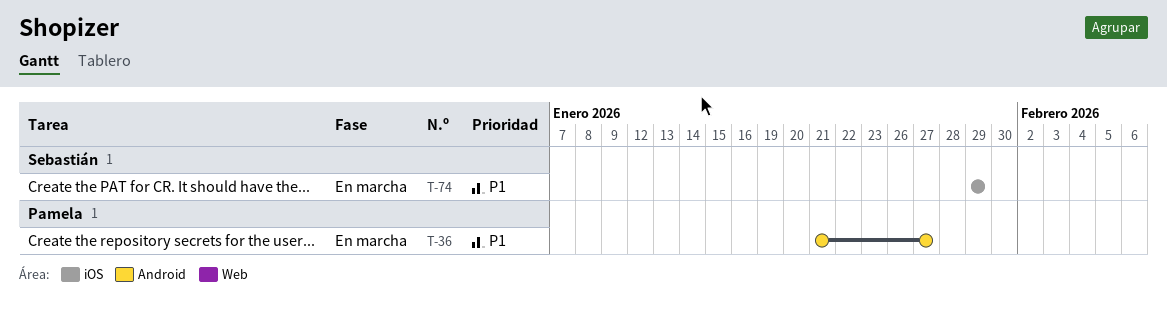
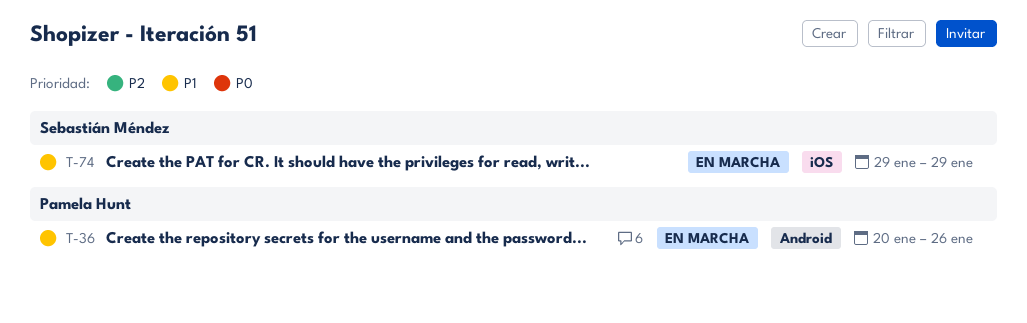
T-36, start: Jan 21 -> Jan 20
T-36, due: Jan 27 -> Jan 26

